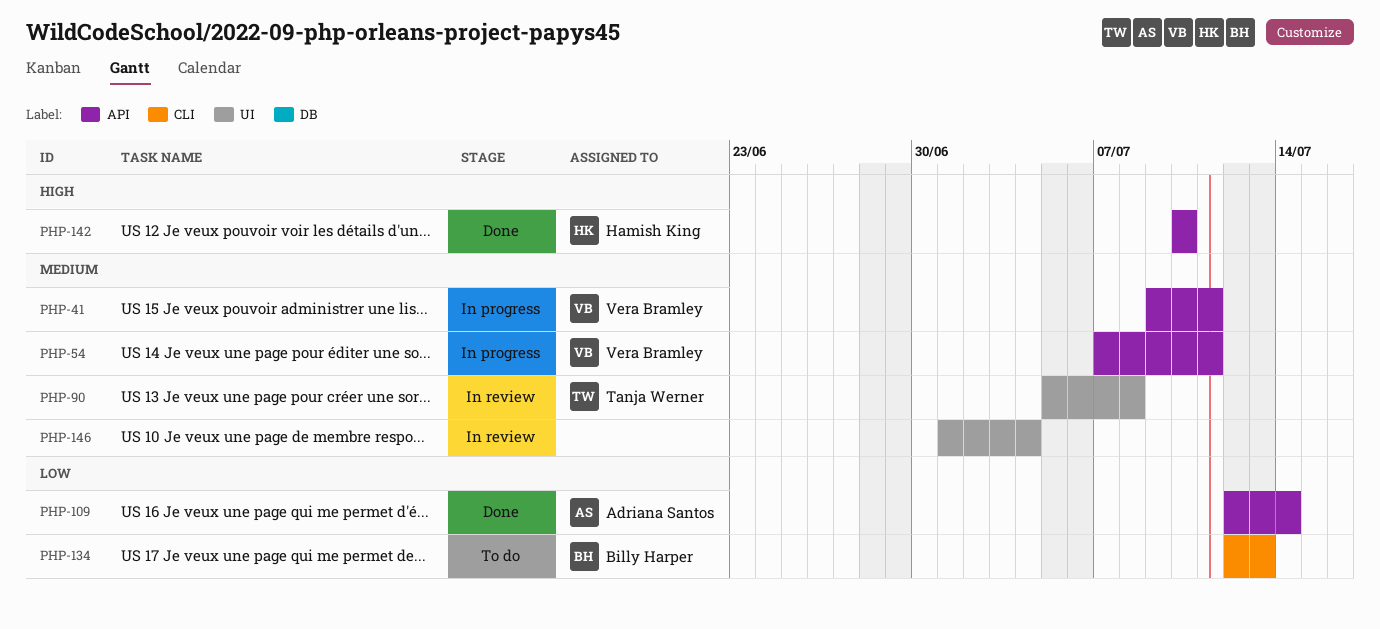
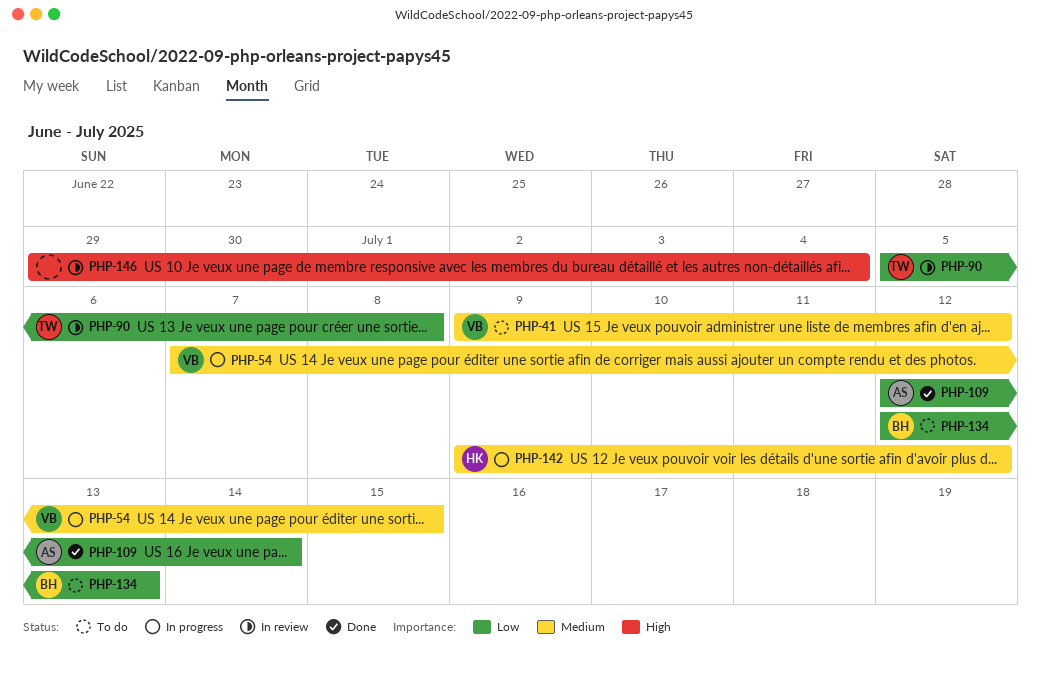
PHP-41, status: In progress -> To do
PHP-41, due: Jul 11 -> Jul 12
PHP-54, due: Jul 11 -> Jul 15
PHP-90, priority: Medium -> Low
PHP-142, status: Done -> In progress
PHP-142, priority: High -> Medium
PHP-142, start: Jul 10 -> Jul 9
PHP-142, due: Jul 10 -> Jul 12
PHP-146, priority: Medium -> High
PHP-146, start: Jul 1 -> Jun 29

